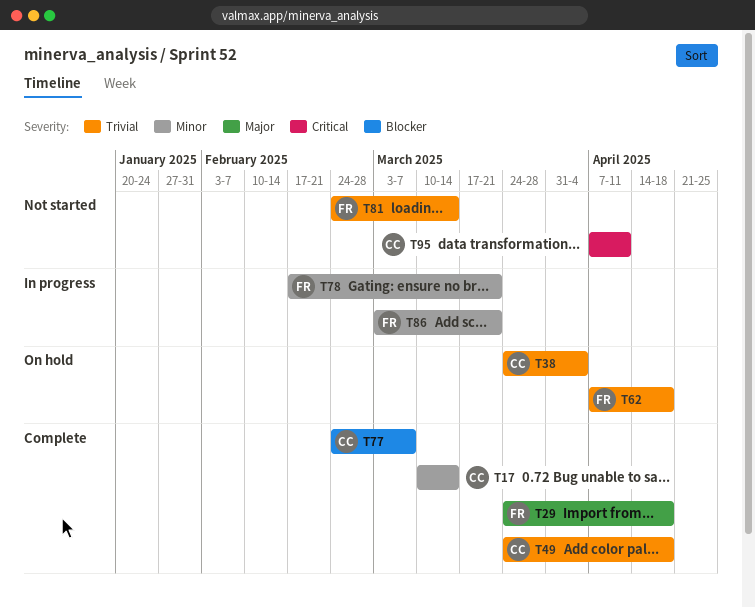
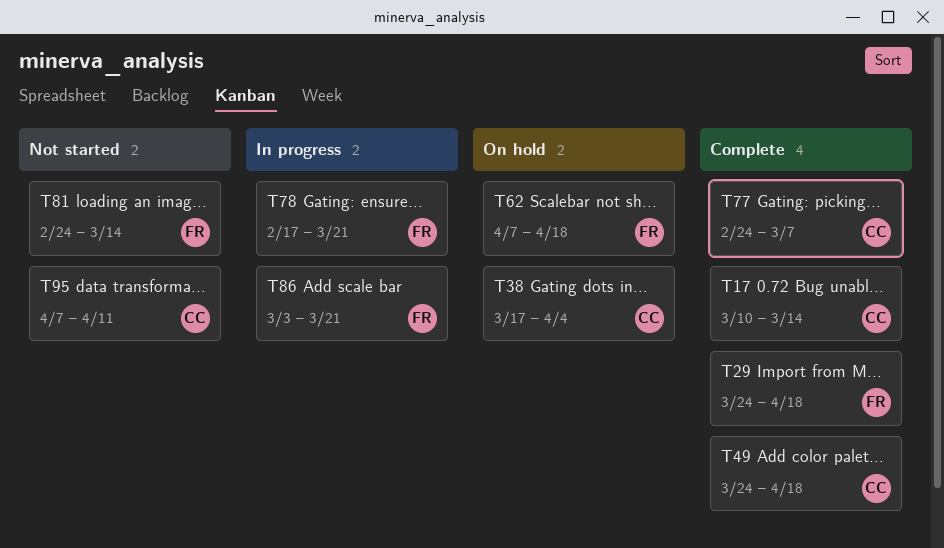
T38, start: Mar 24 -> Mar 17

